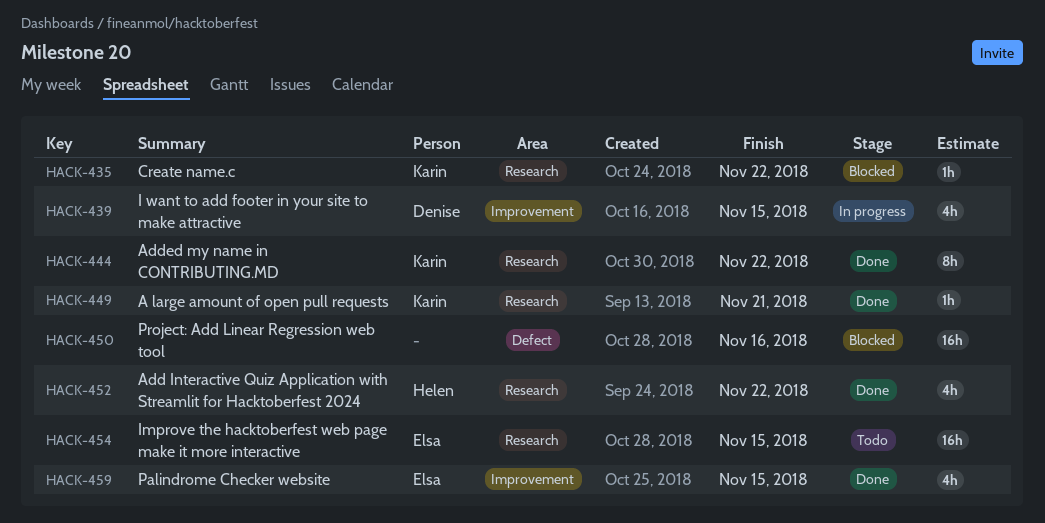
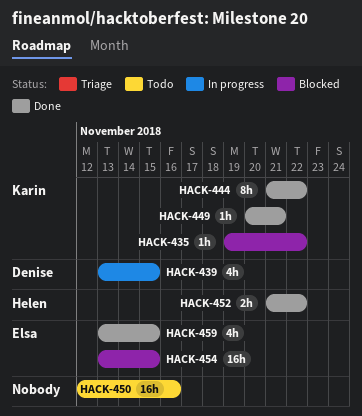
HACK-450, status: Blocked -> Todo
HACK-452, estimate: 4h -> 2h
HACK-454, status: Todo -> Blocked

